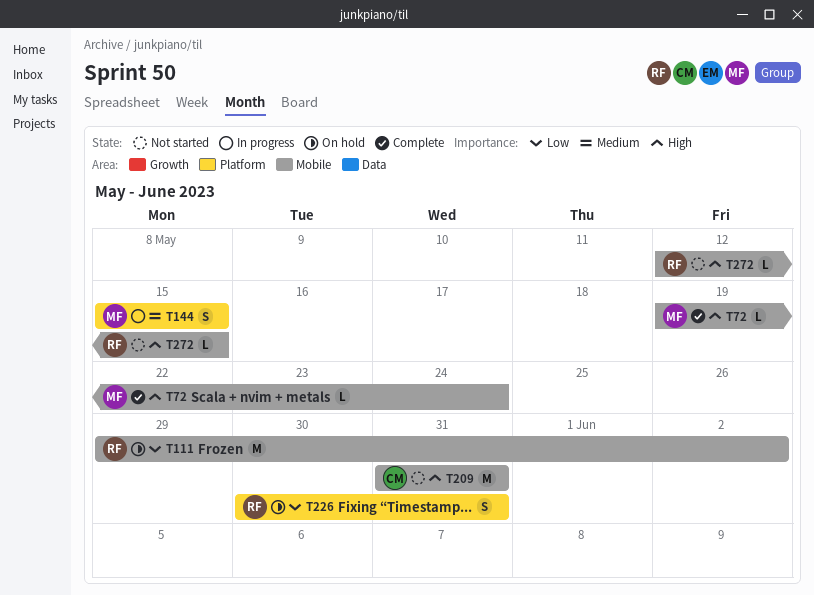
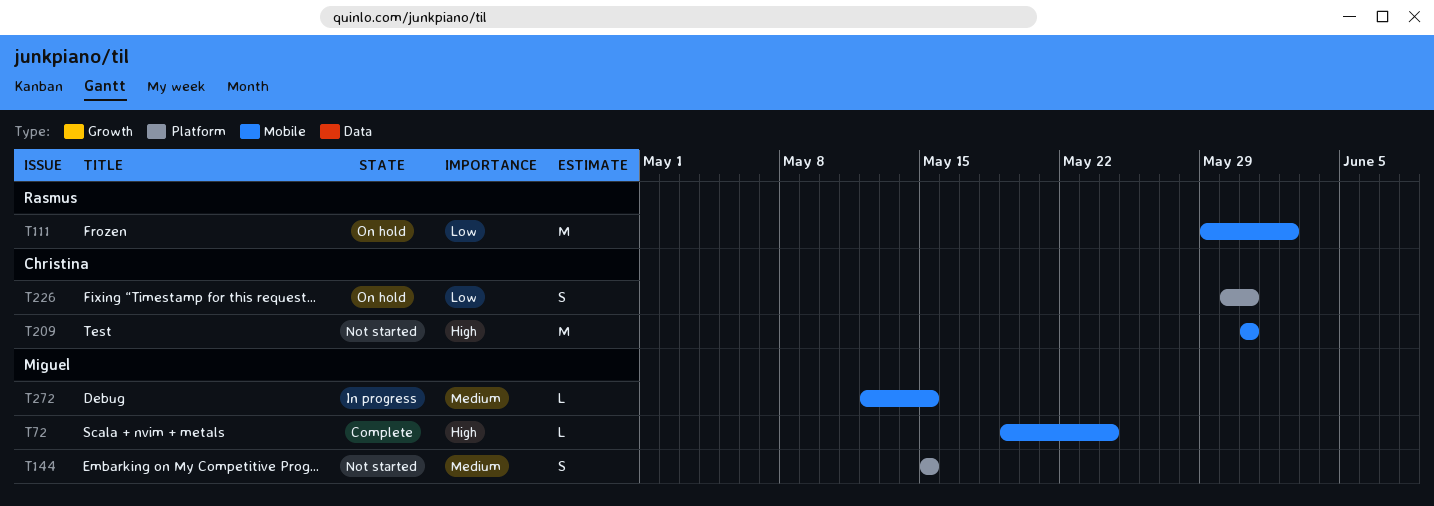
T144, status: In progress -> Not started
T226, owner: Rasmus -> Christina
T272, status: Not started -> In progress
T272, owner: Rasmus -> Miguel
T272, priority: High -> Medium

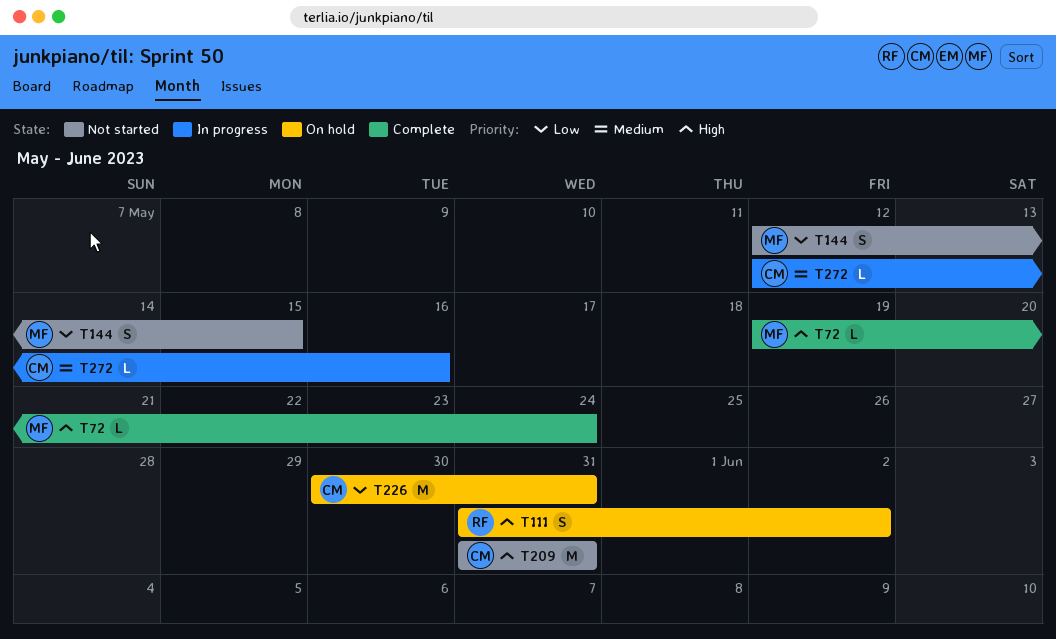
T111, priority: Low -> High
T111, estimate: M -> S
T111, start: May 29 -> May 31
T144, priority: Medium -> Low
T144, start: May 15 -> May 12
T226, estimate: S -> M
T272, owner: Miguel -> Christina
T272, due: May 15 -> May 16

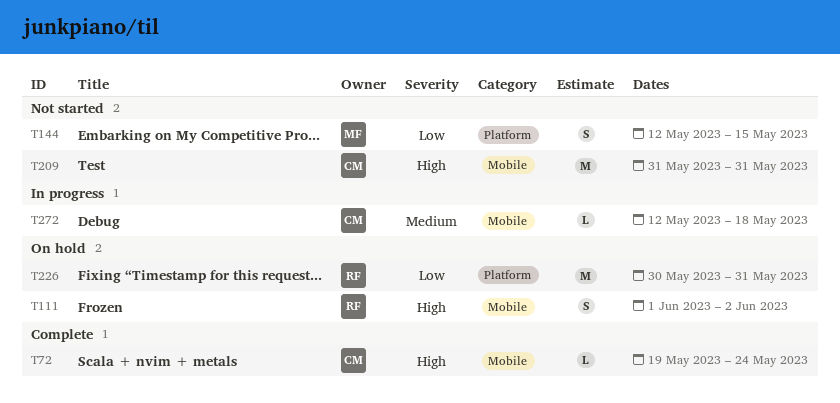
T72, owner: MF -> CM
T111, start: May 31 -> Jun 1
T226, owner: CM -> RF
T272, due: May 16 -> May 18

